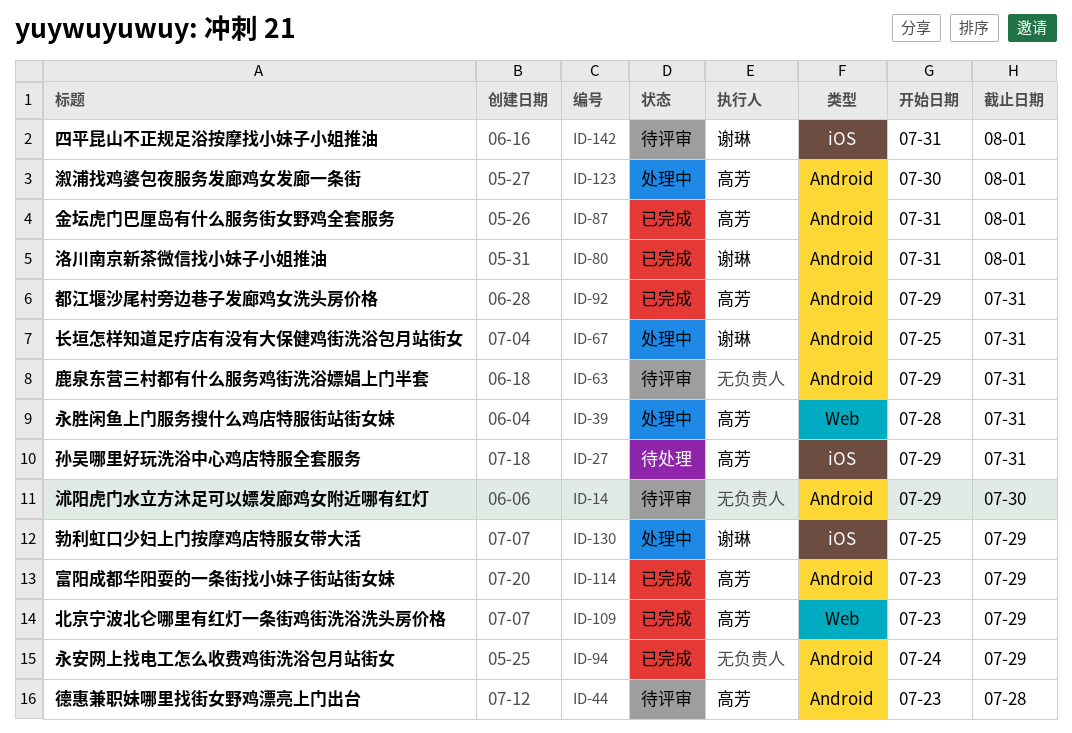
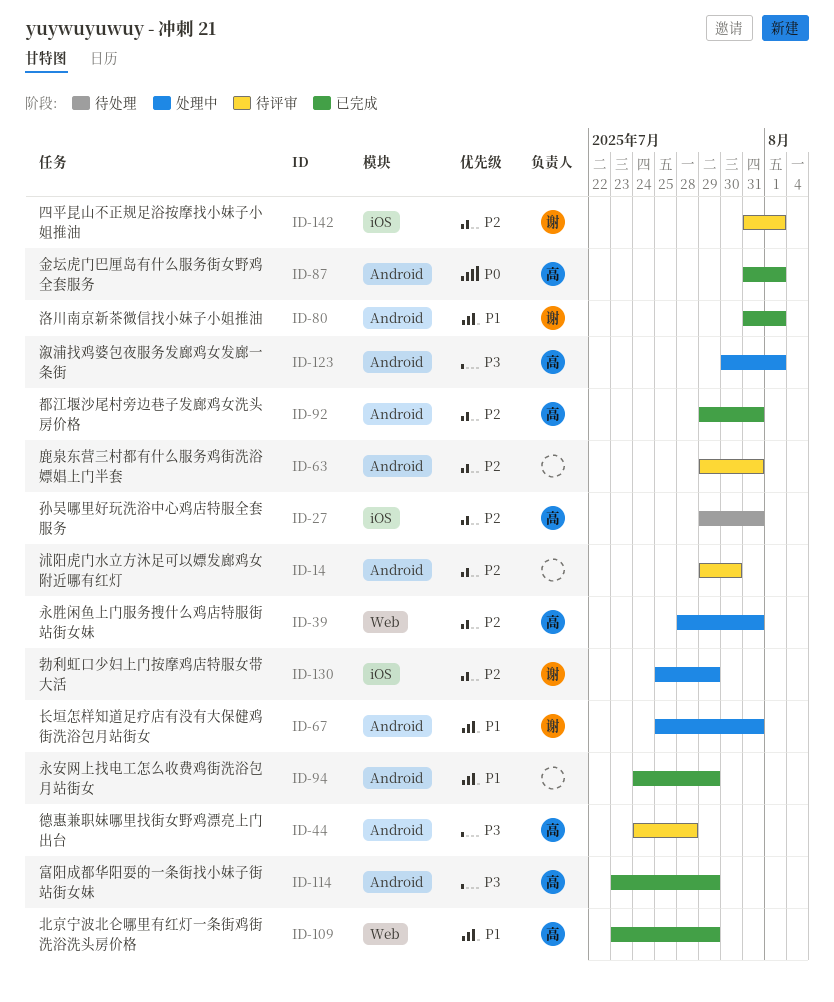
ID-44, start: Jul 23 -> Jul 24

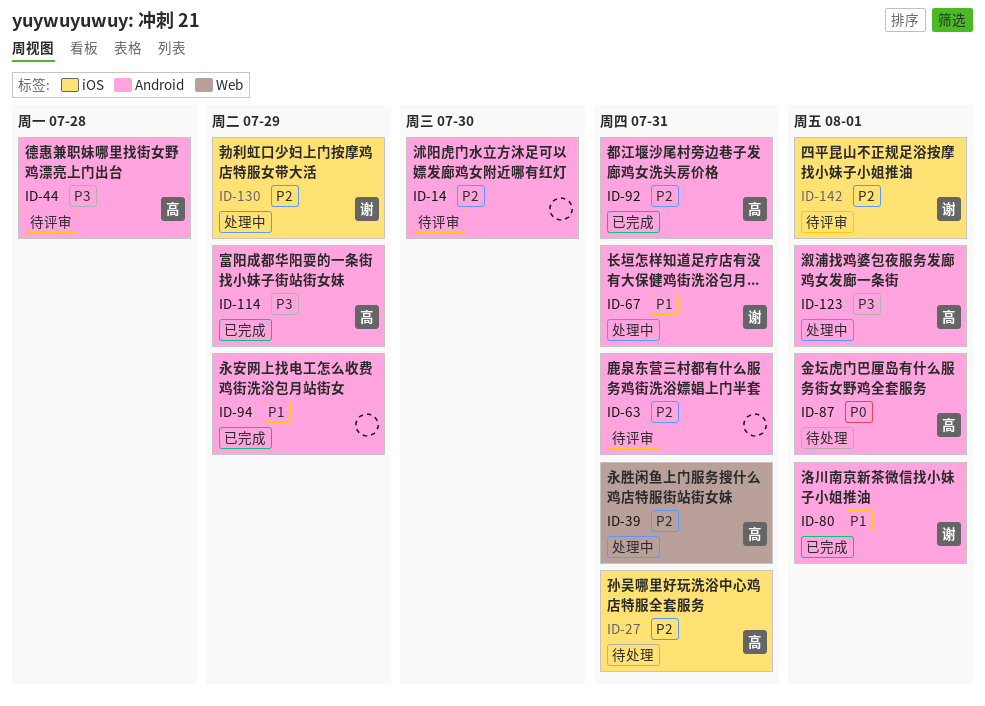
ID-87, status: 已完成 -> 待处理
ID-109: present -> none

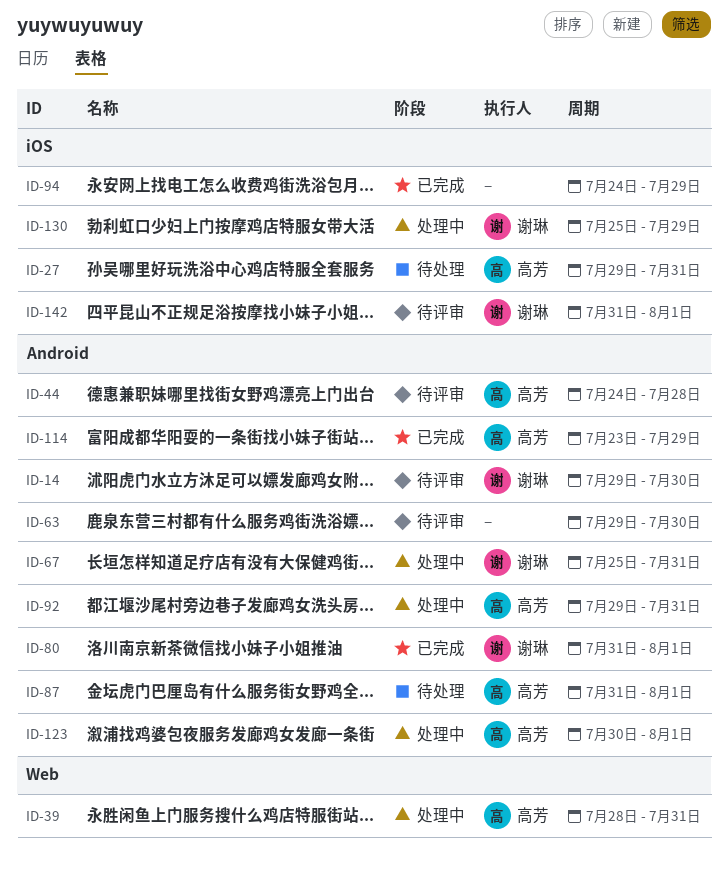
ID-14, owner: none -> 谢琳
ID-63, due: Jul 31 -> Jul 30
ID-92, status: 已完成 -> 处理中
ID-94, label: Android -> iOS

